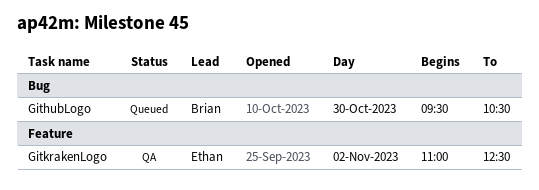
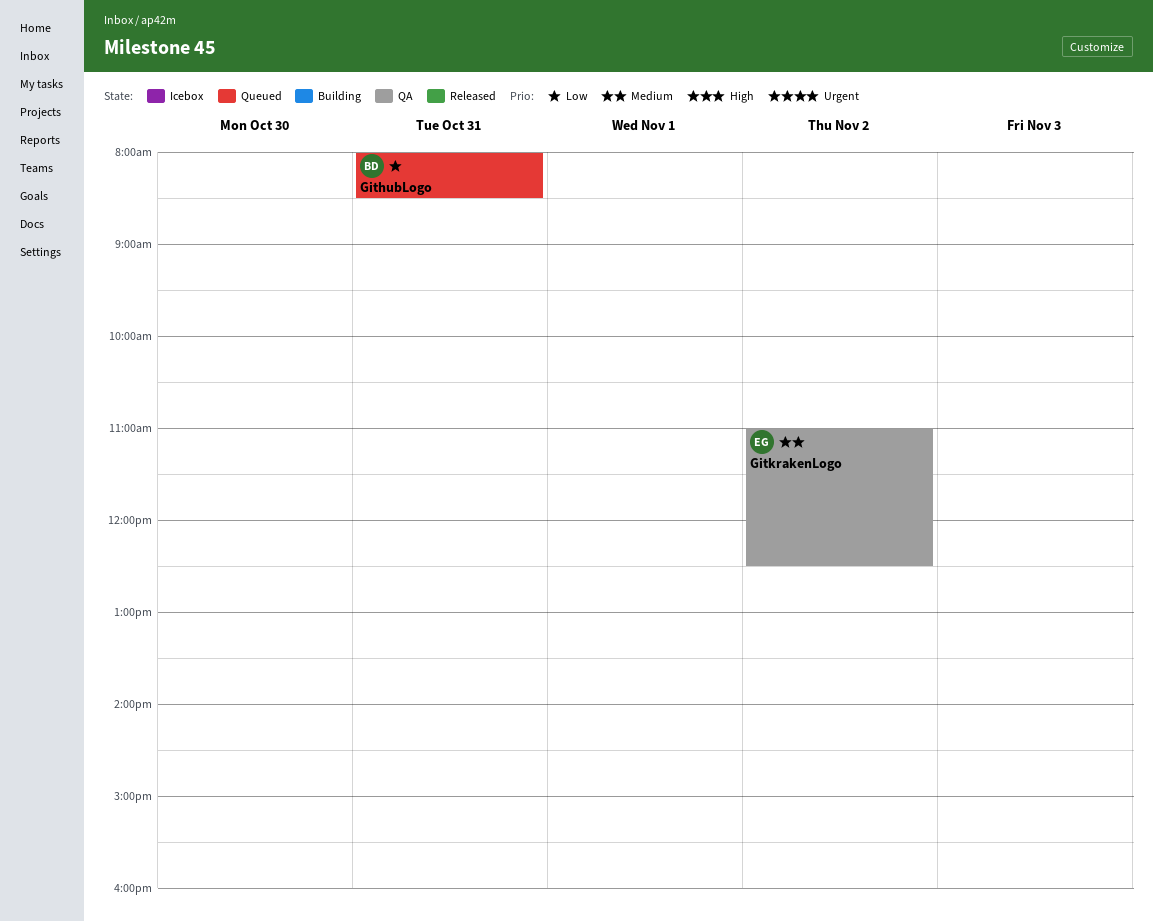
GithubLogo, day: Oct 30 -> Oct 31
GithubLogo, begins: 09:30 -> 08:00
GithubLogo, ends: 10:30 -> 08:30

